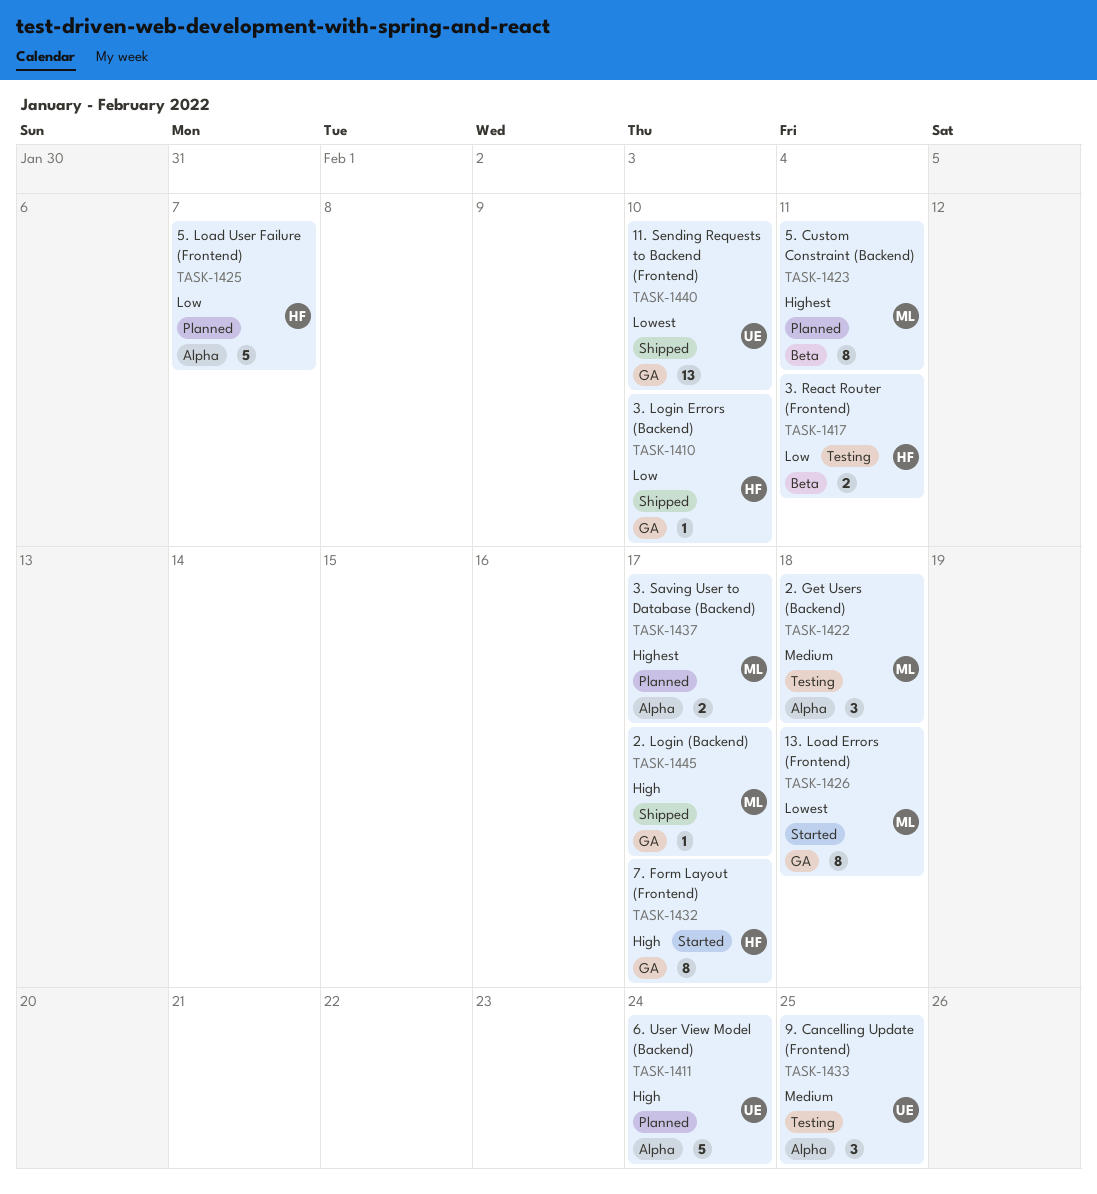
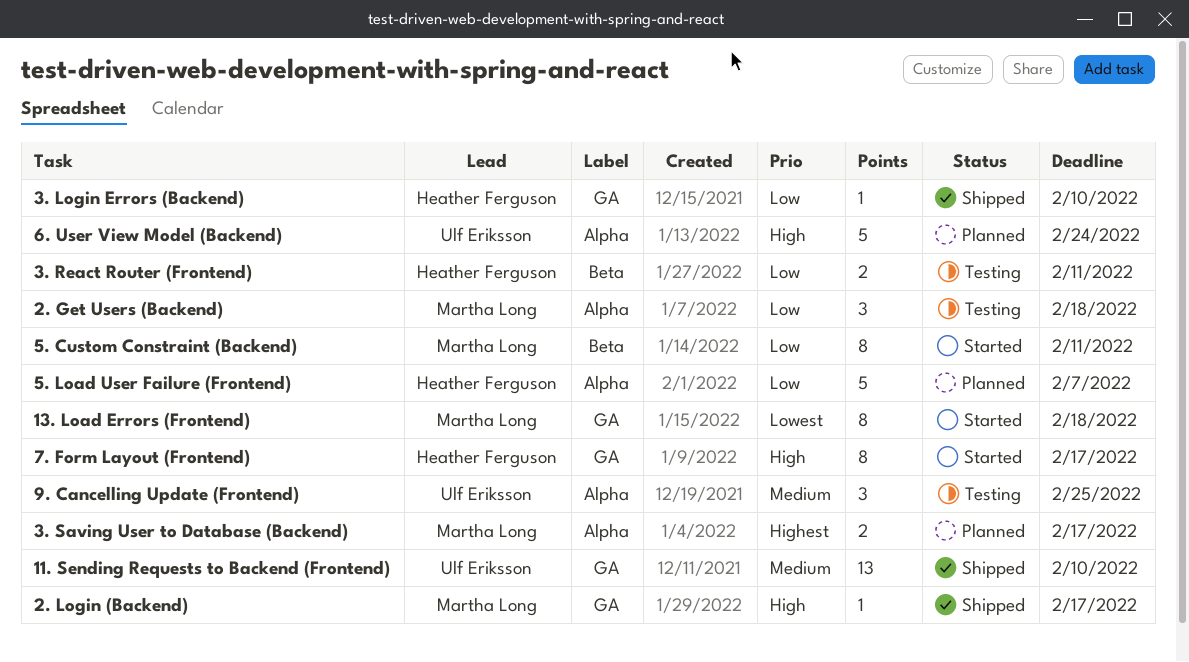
11. Sending Requests to Backend (Frontend), priority: Lowest -> Medium
2. Get Users (Backend), priority: Medium -> Low
5. Custom Constraint (Backend), status: Planned -> Started
5. Custom Constraint (Backend), priority: Highest -> Low

